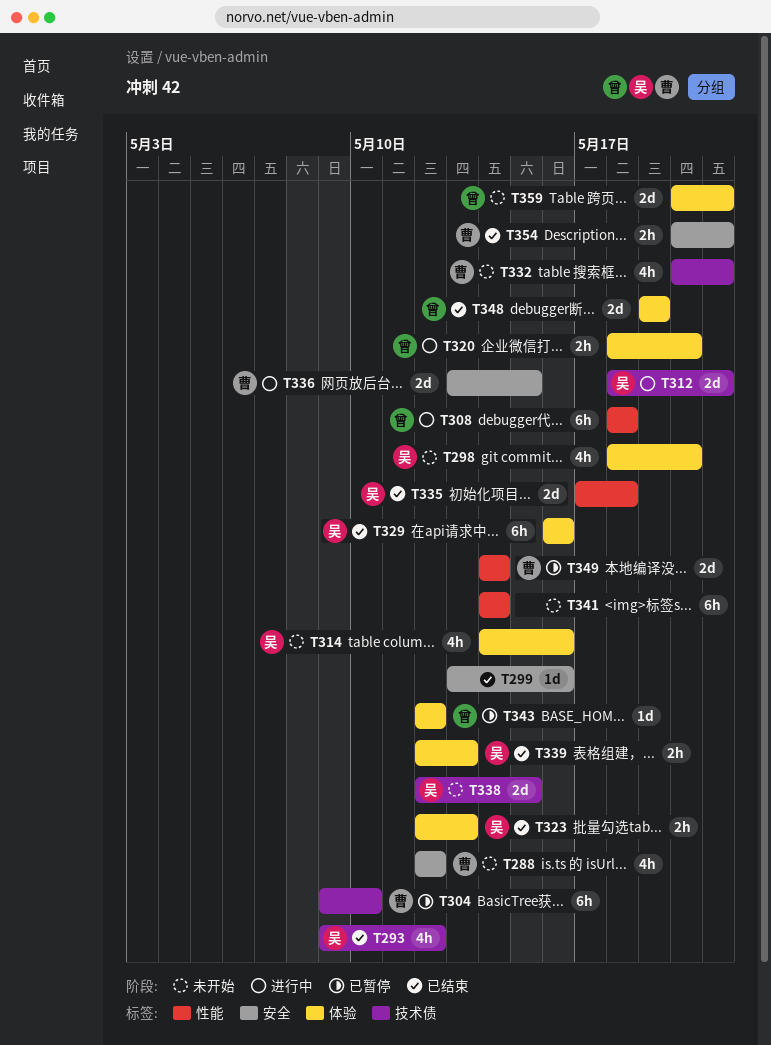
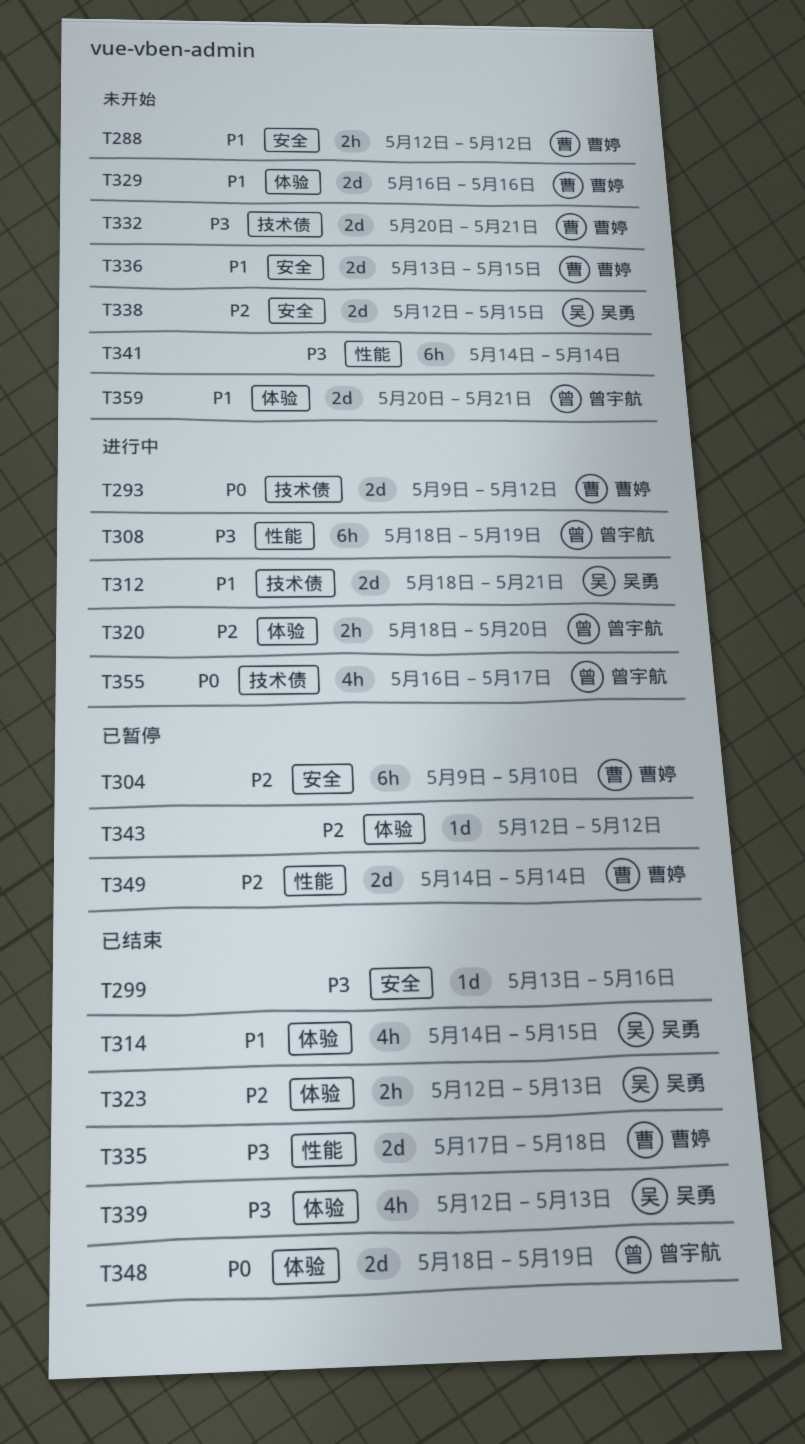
T288, estimate: 4h -> 2h
T293, status: 已结束 -> 进行中
T293, owner: 吴勇 -> 曹婷
T293, estimate: 4h -> 2d
T298: present -> none
T304, label: 技术债 -> 安全
T308, due: May 18 -> May 19
T314, status: 未开始 -> 已结束
T314, due: May 16 -> May 15
T329, status: 已结束 -> 未开始
T329, owner: 吴勇 -> 曹婷
T329, estimate: 6h -> 2d
T332, estimate: 4h -> 2d
T335, owner: 吴勇 -> 曹婷
T336, status: 进行中 -> 未开始
T338, label: 技术债 -> 安全
T339, estimate: 2h -> 4h
T343, owner: 曾宇航 -> none
T348, start: May 19 -> May 18
T354: present -> none
T355: none -> present

